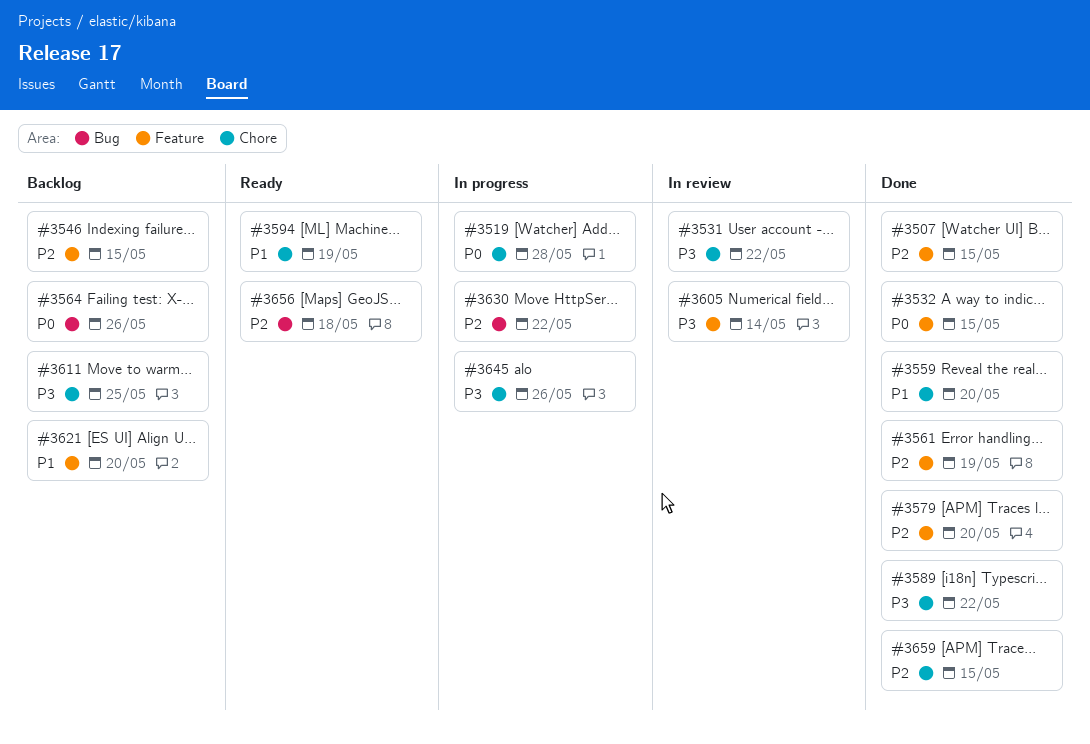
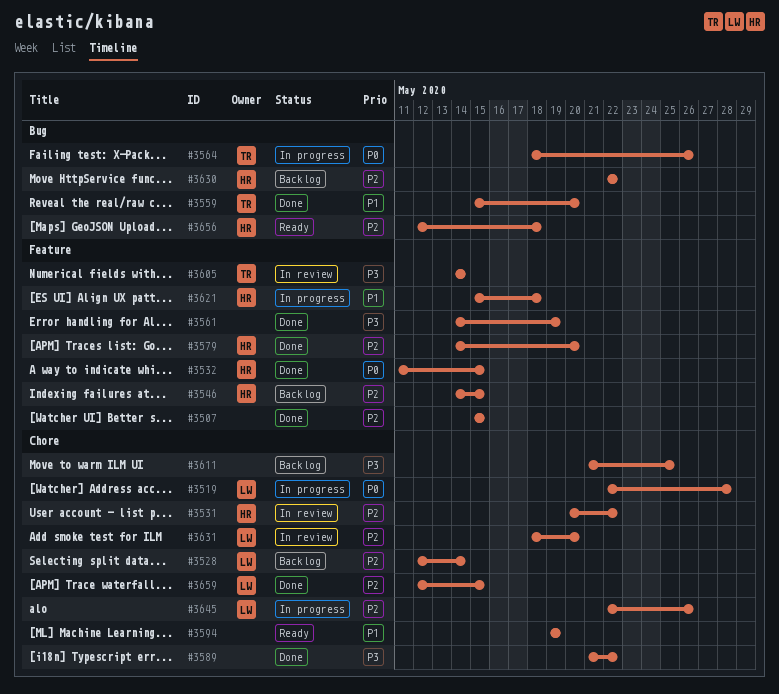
#3528: none -> present
#3531, priority: P3 -> P2
#3559, label: Chore -> Bug
#3561, priority: P2 -> P3
#3564, status: Backlog -> In progress
#3621, status: Backlog -> In progress
#3621, due: May 20 -> May 18
#3630, status: In progress -> Backlog
#3631: none -> present
#3645, priority: P3 -> P2

